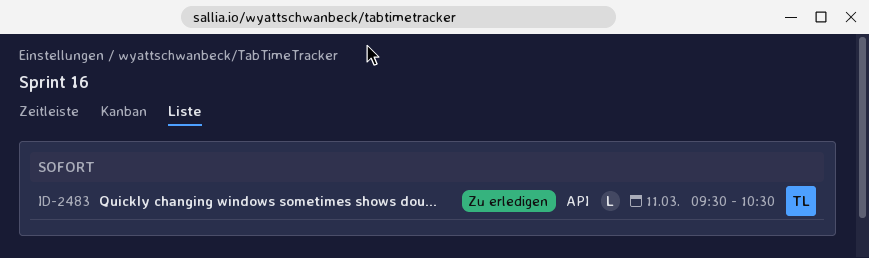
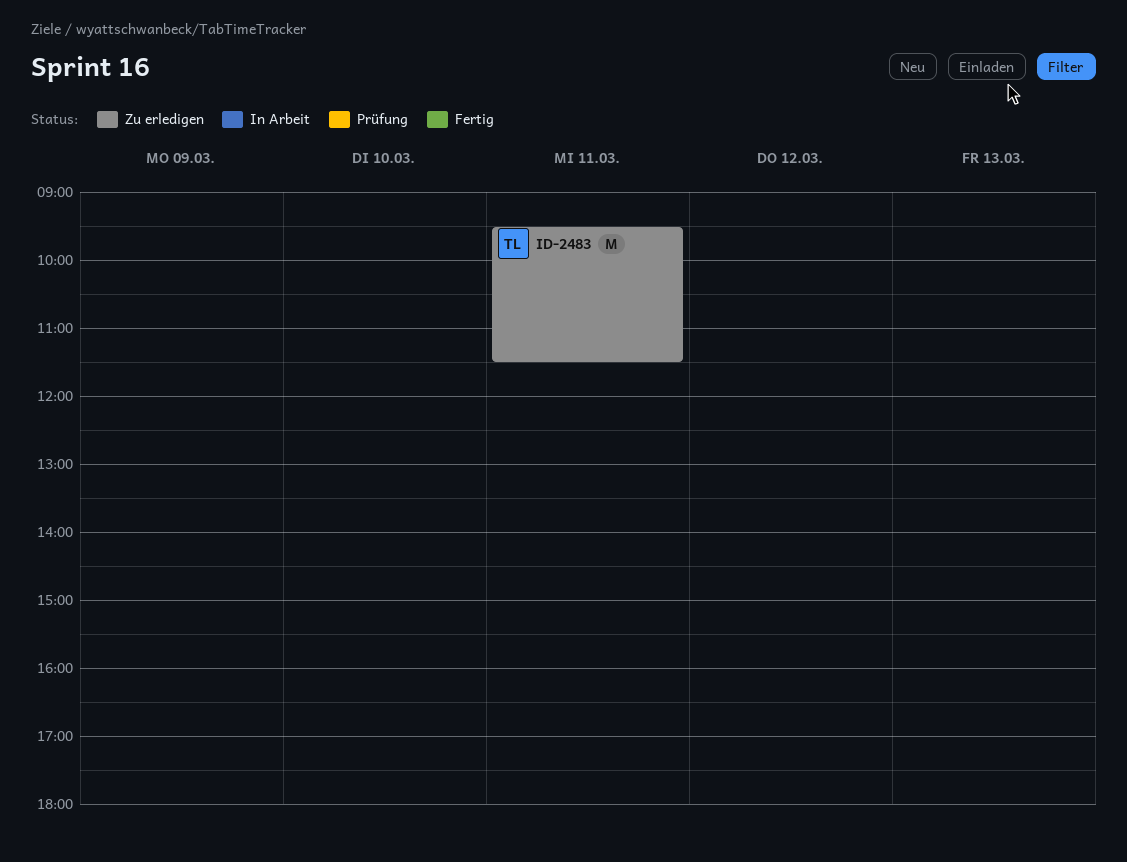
ID-2483, estimate: L -> M
ID-2483, ends: 10:30 -> 11:30

